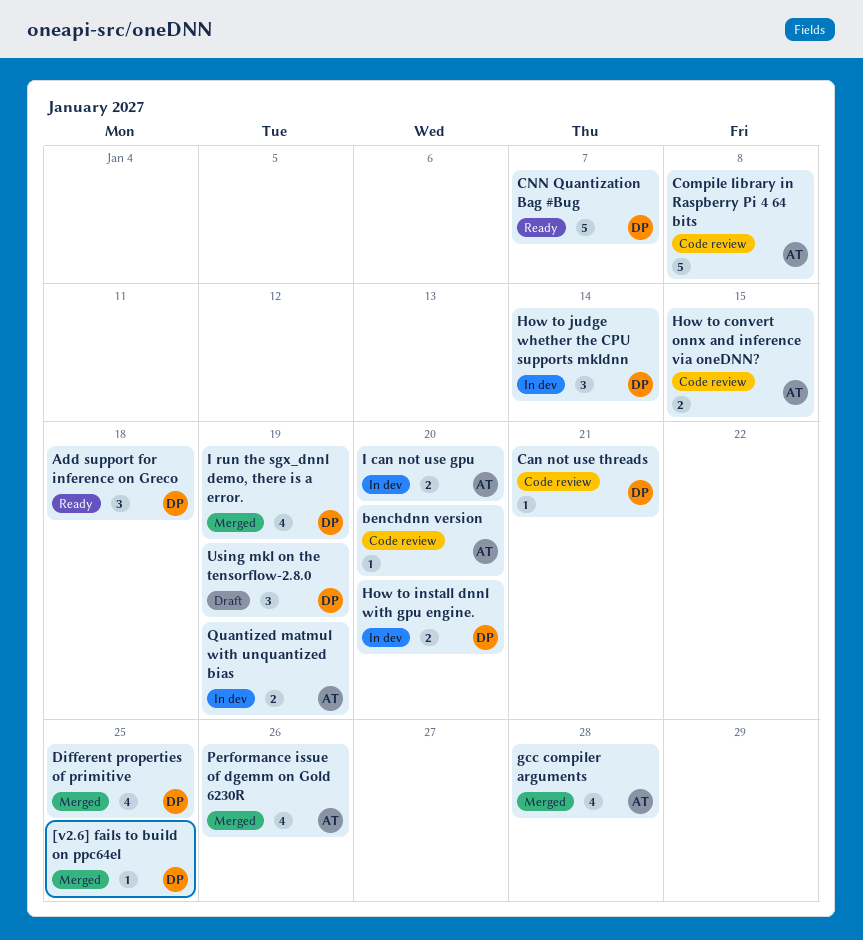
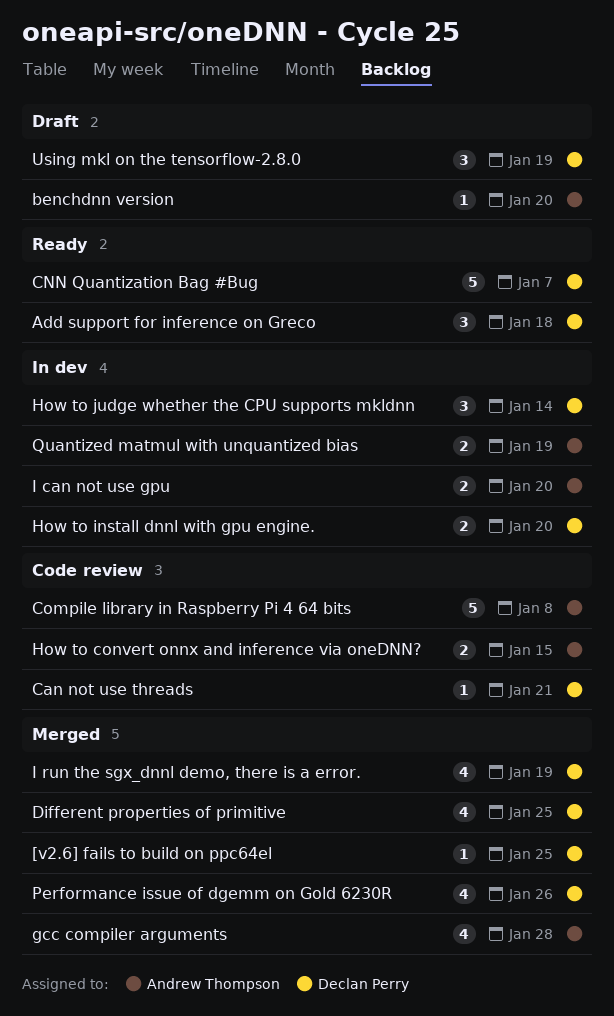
benchdnn version, status: Code review -> Draft
Performance issue of dgemm on Gold 6230R, owner: Andrew Thompson -> Declan Perry

